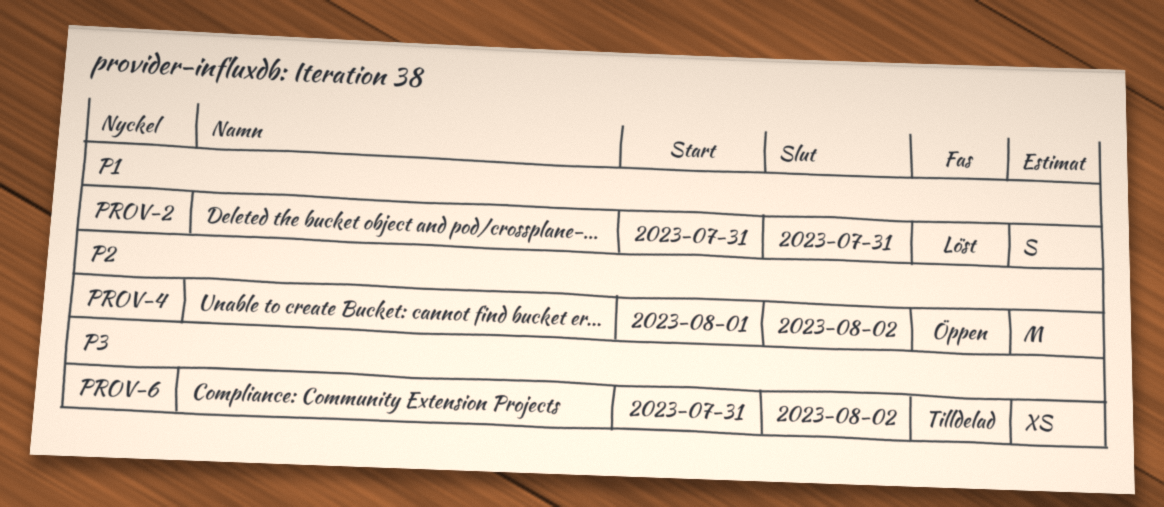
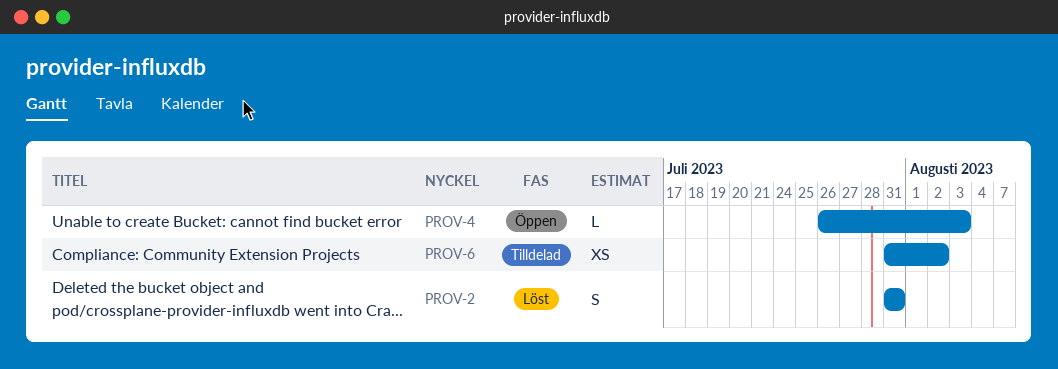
PROV-4, estimate: M -> L
PROV-4, start: Aug 1 -> Jul 26
PROV-4, due: Aug 2 -> Aug 3

